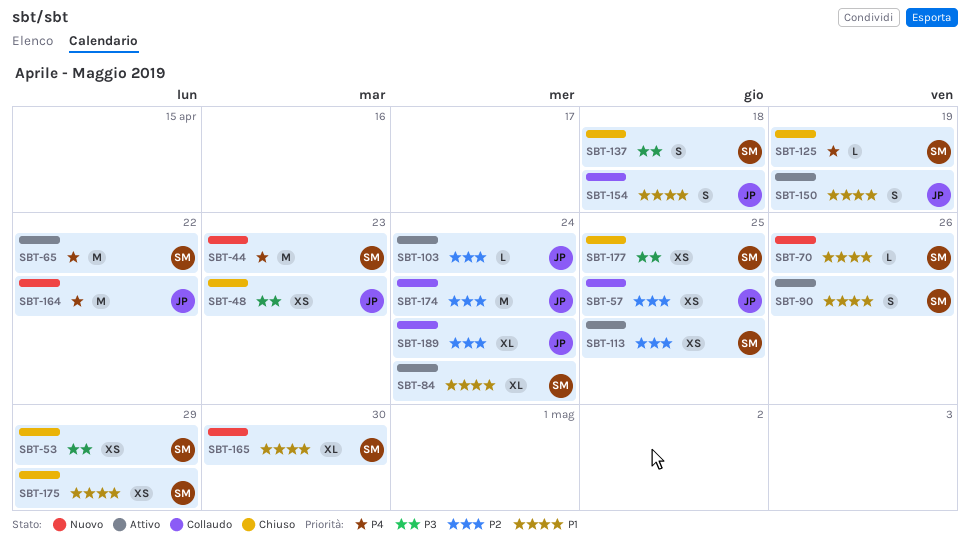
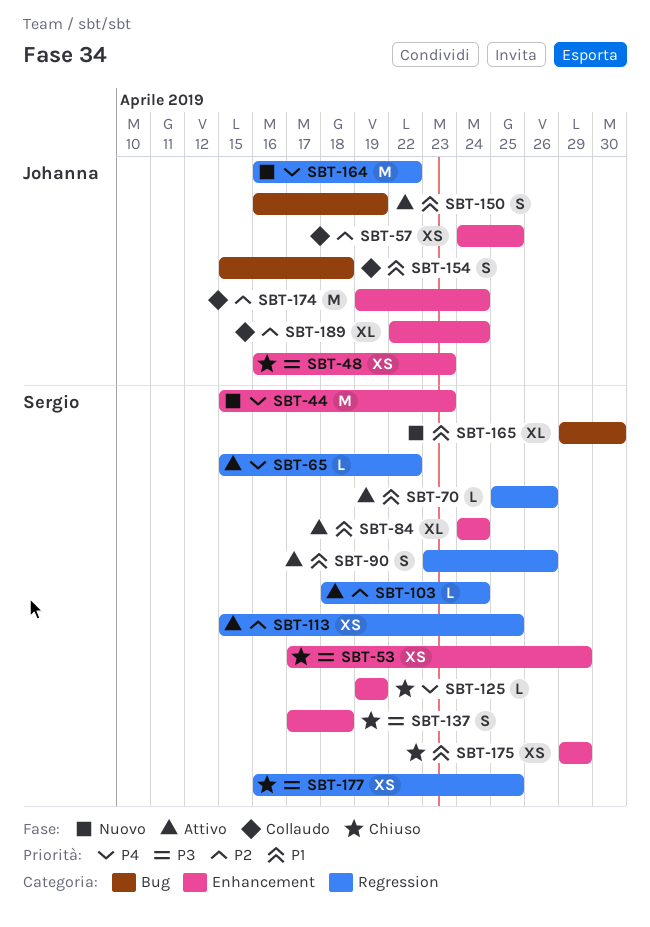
SBT-65, estimate: M -> L
SBT-70, status: Nuovo -> Attivo
SBT-103, owner: Johanna -> Sergio

